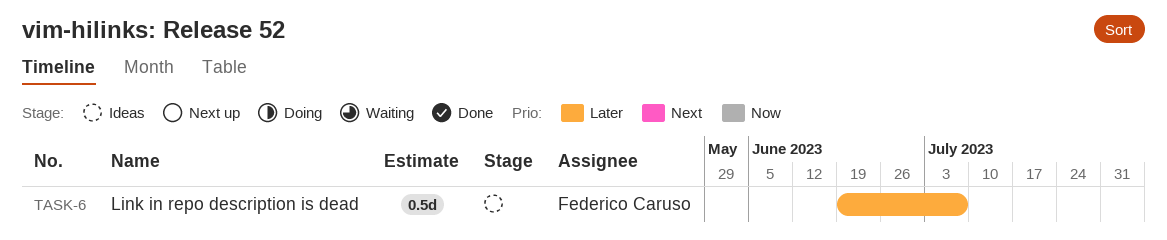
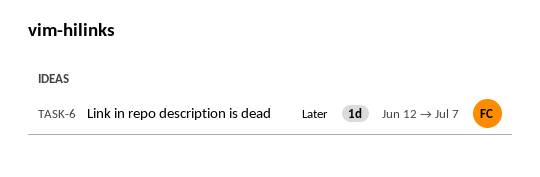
TASK-6, estimate: 0.5d -> 1d
TASK-6, start: Jun 19 -> Jun 12

